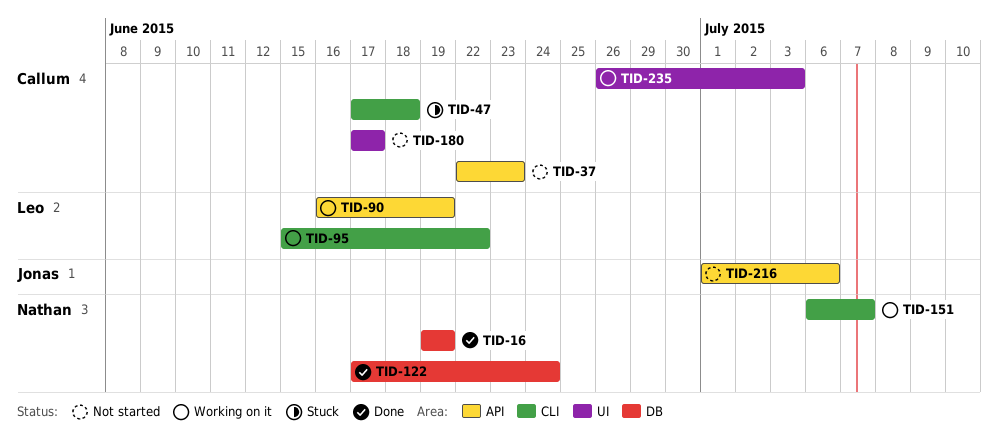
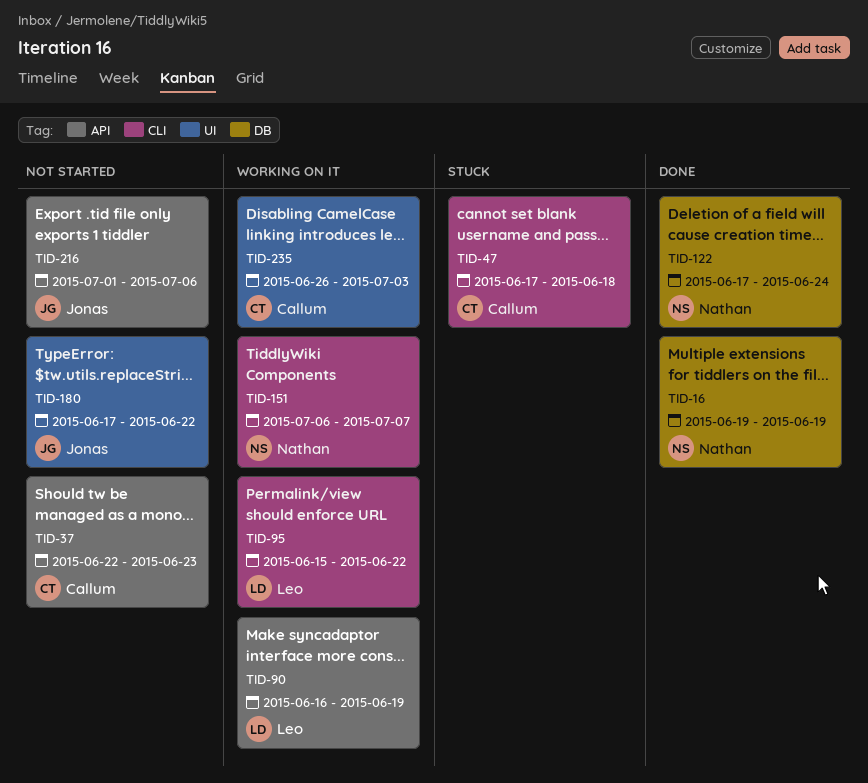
TID-180, owner: Callum -> Jonas
TID-180, due: Jun 17 -> Jun 22

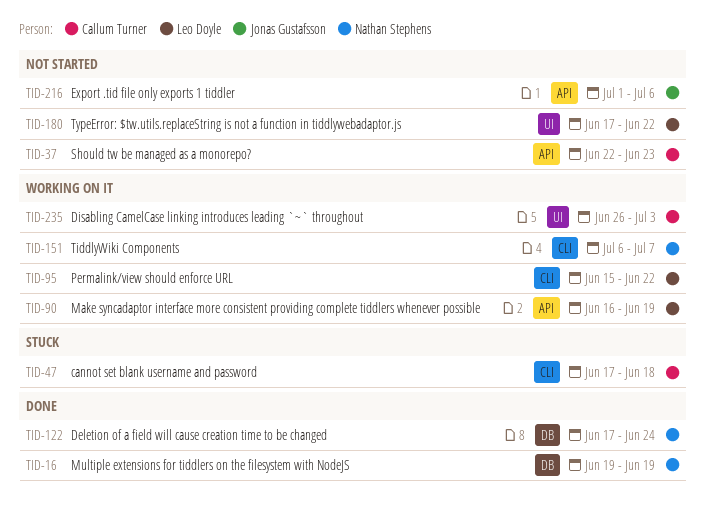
TID-180, owner: Jonas Gustafsson -> Leo Doyle

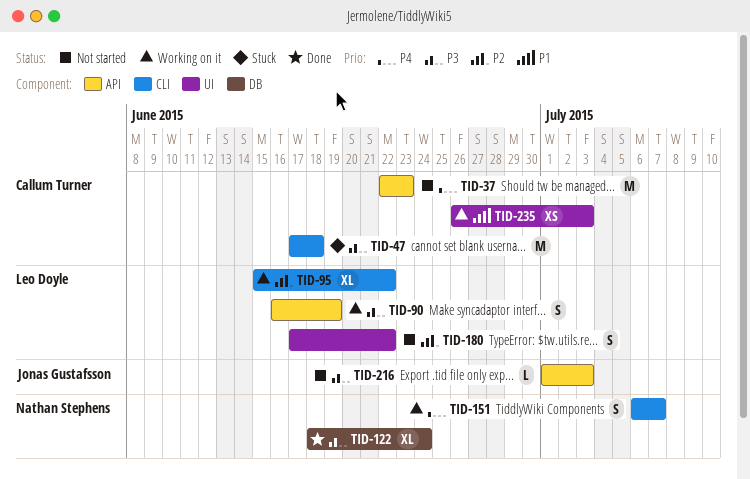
TID-16: present -> none
TID-122, start: Jun 17 -> Jun 18
TID-216, due: Jul 6 -> Jul 3

